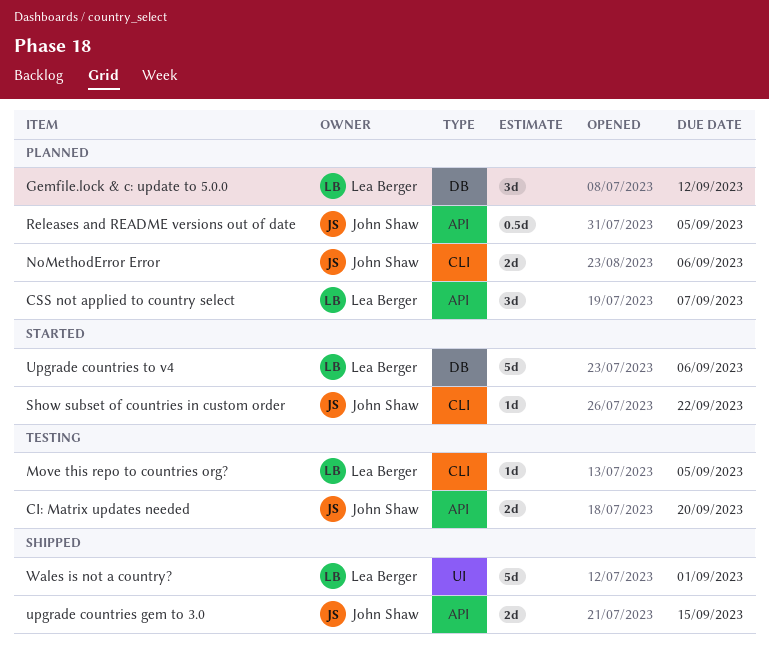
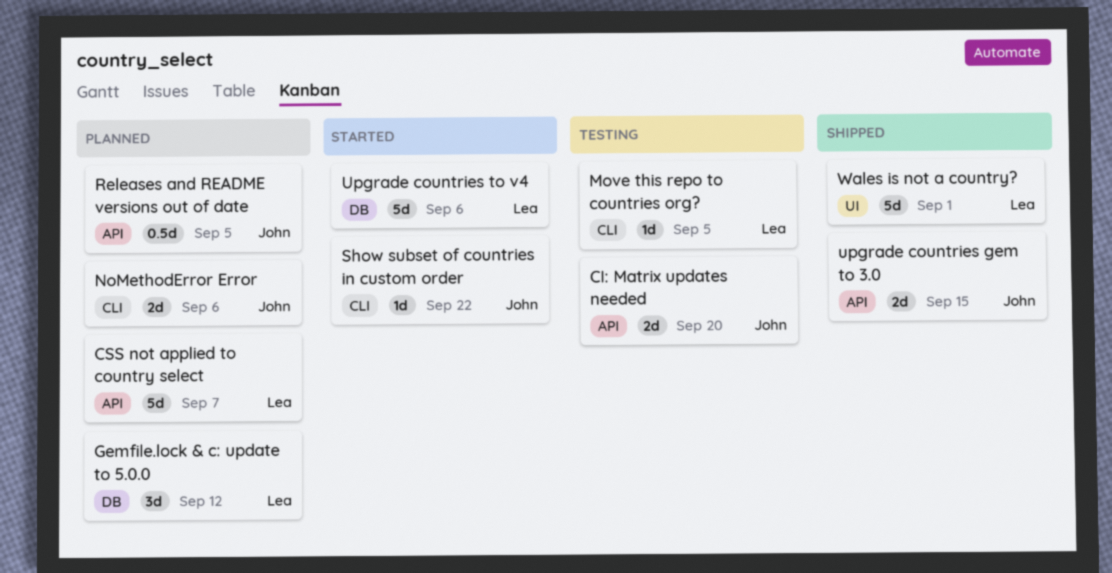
CSS not applied to country select, estimate: 3d -> 5d

